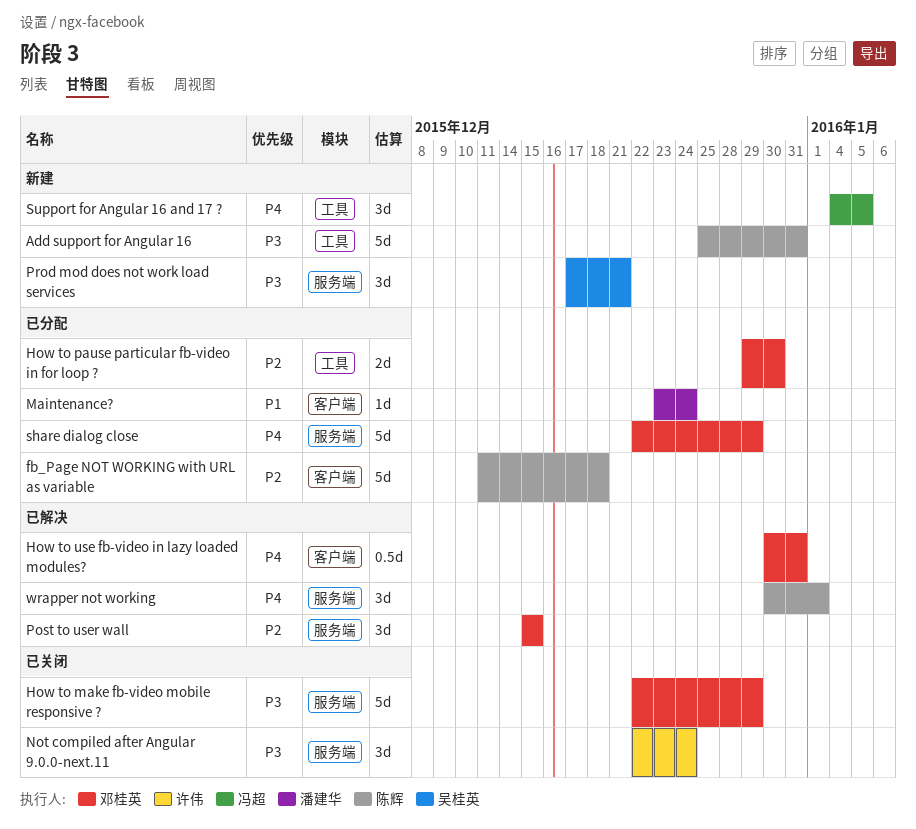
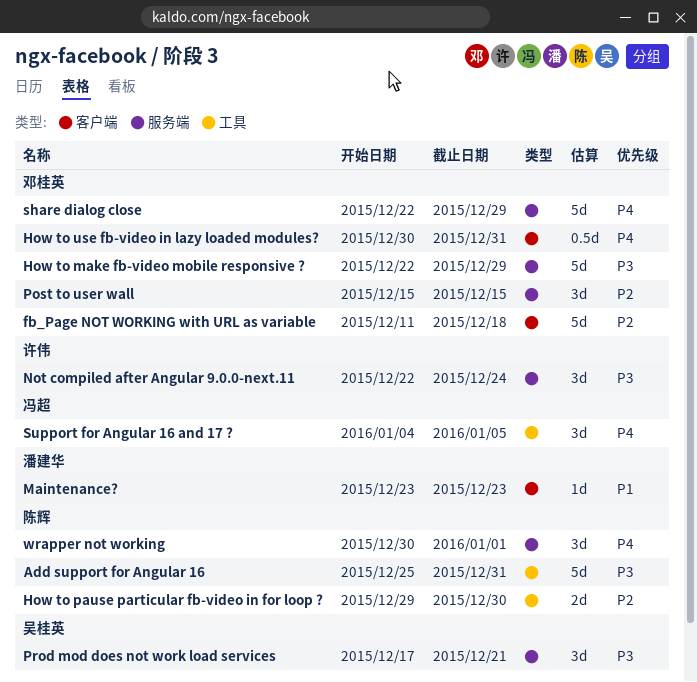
fb_Page NOT WORKING with URL as variable, owner: 陈辉 -> 邓桂英
How to pause particular fb-video in for loop ?, owner: 邓桂英 -> 陈辉
Maintenance?, due: Dec 24 -> Dec 23

